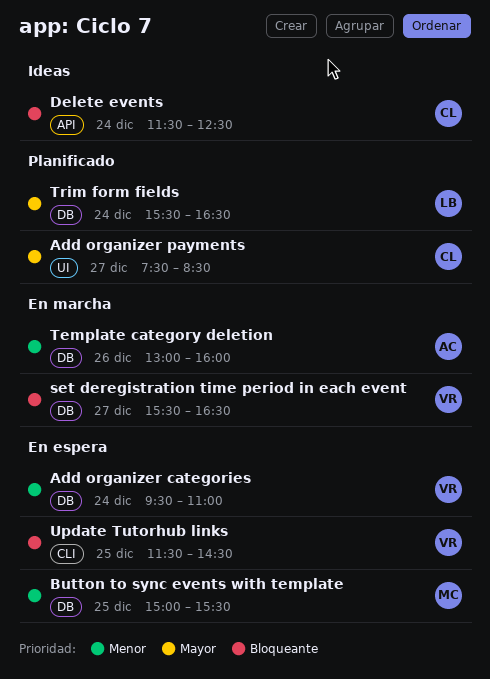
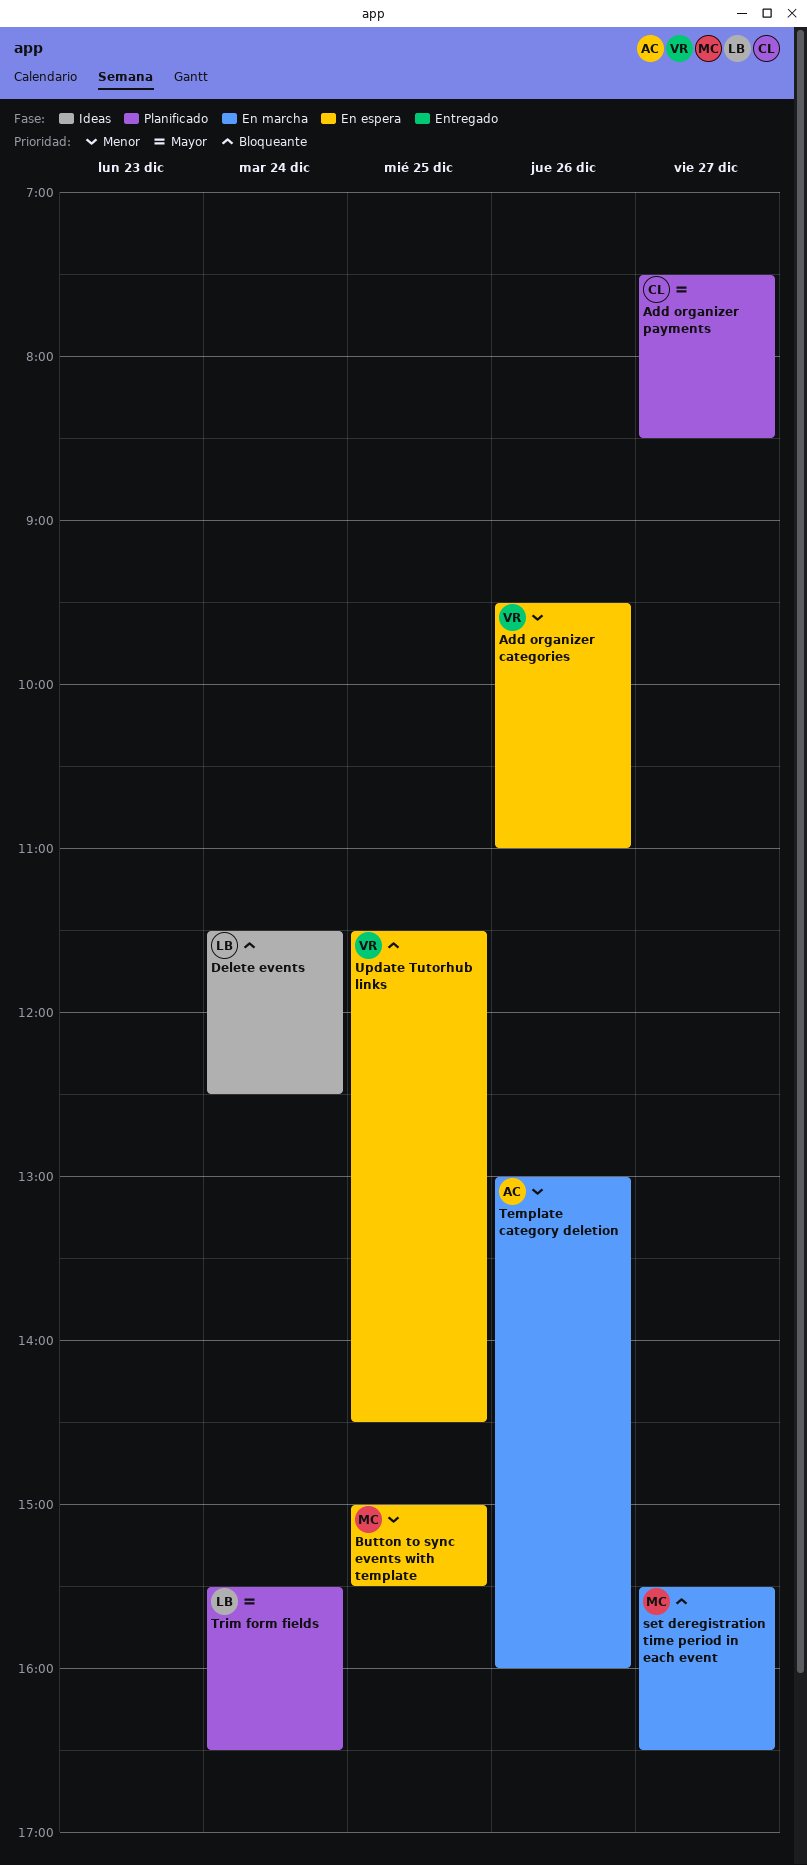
Add organizer categories, day: Dec 24 -> Dec 26
Delete events, owner: CL -> LB
set deregistration time period in each event, owner: VR -> MC

